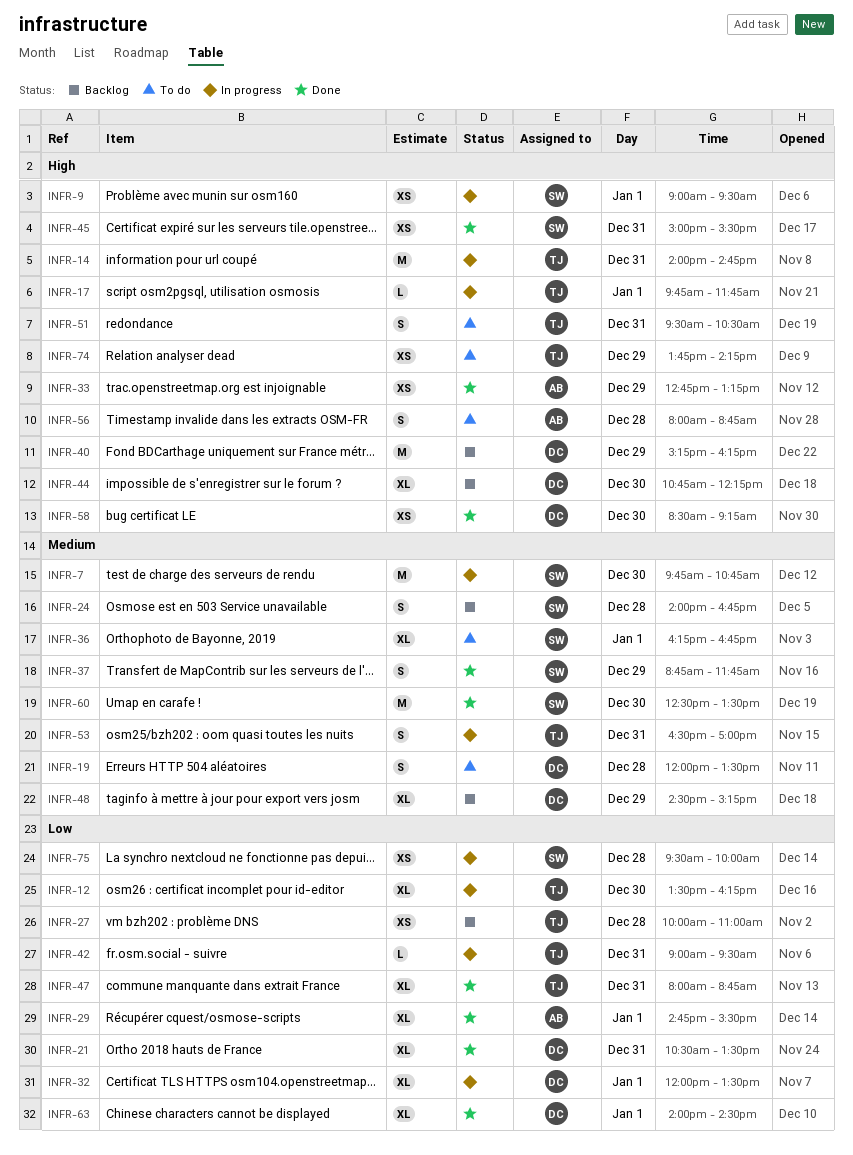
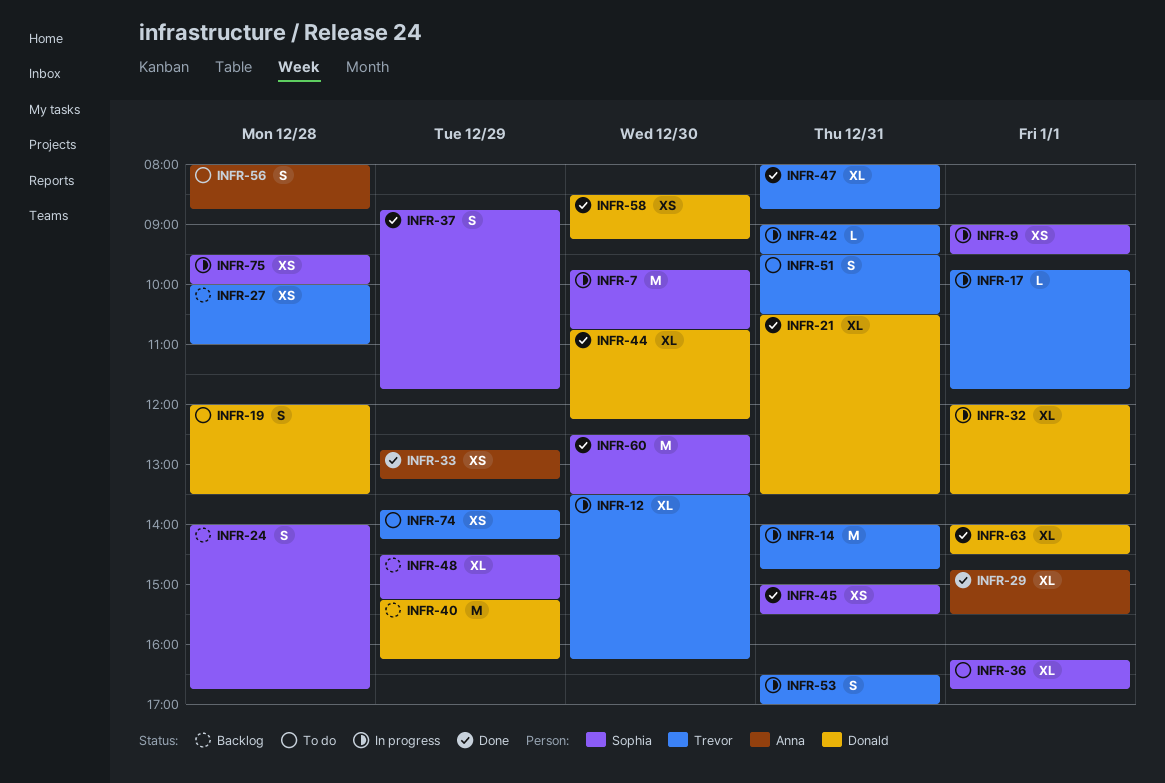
INFR-44, status: Backlog -> Done
INFR-48, owner: Donald -> Sophia

